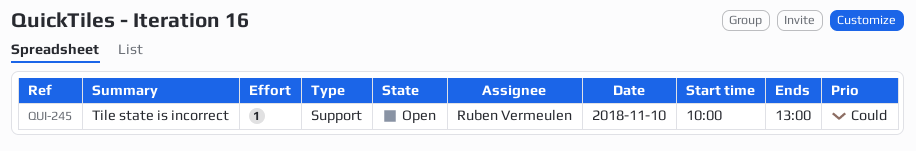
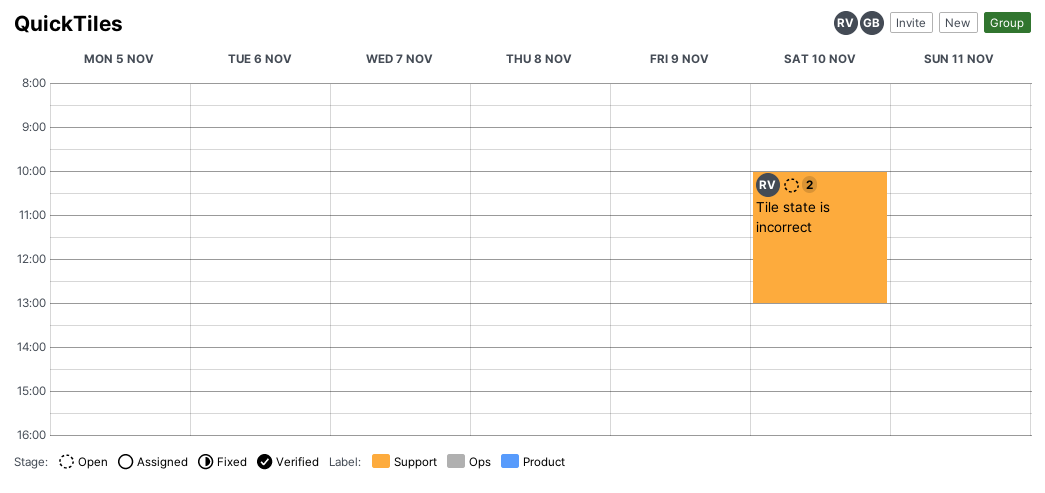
Tile state is incorrect, estimate: 1 -> 2

